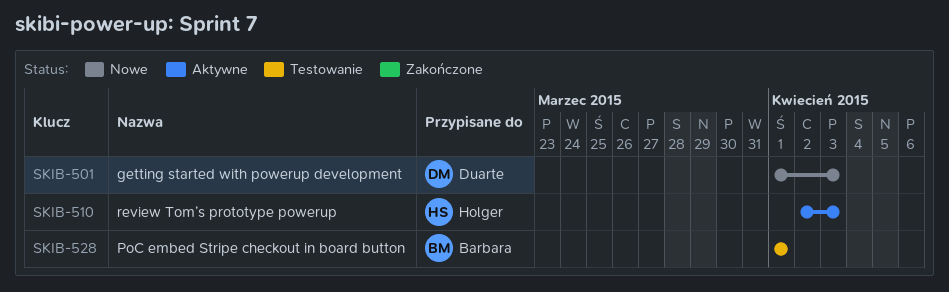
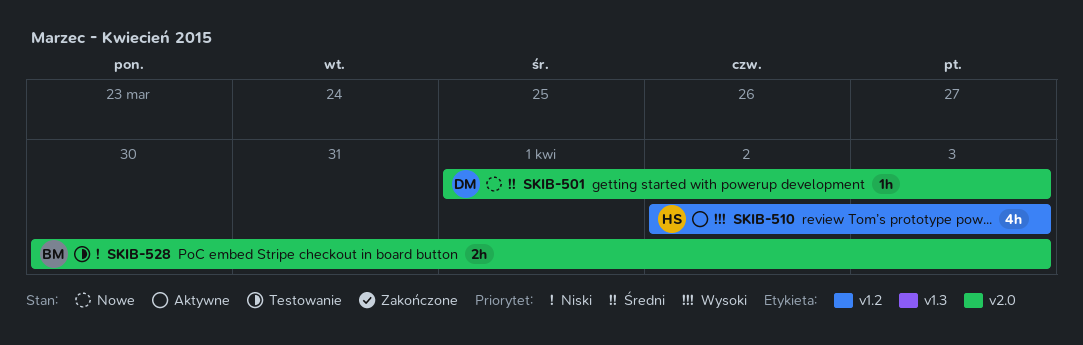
SKIB-528, start: Apr 1 -> Mar 30
SKIB-528, due: Apr 1 -> Apr 3

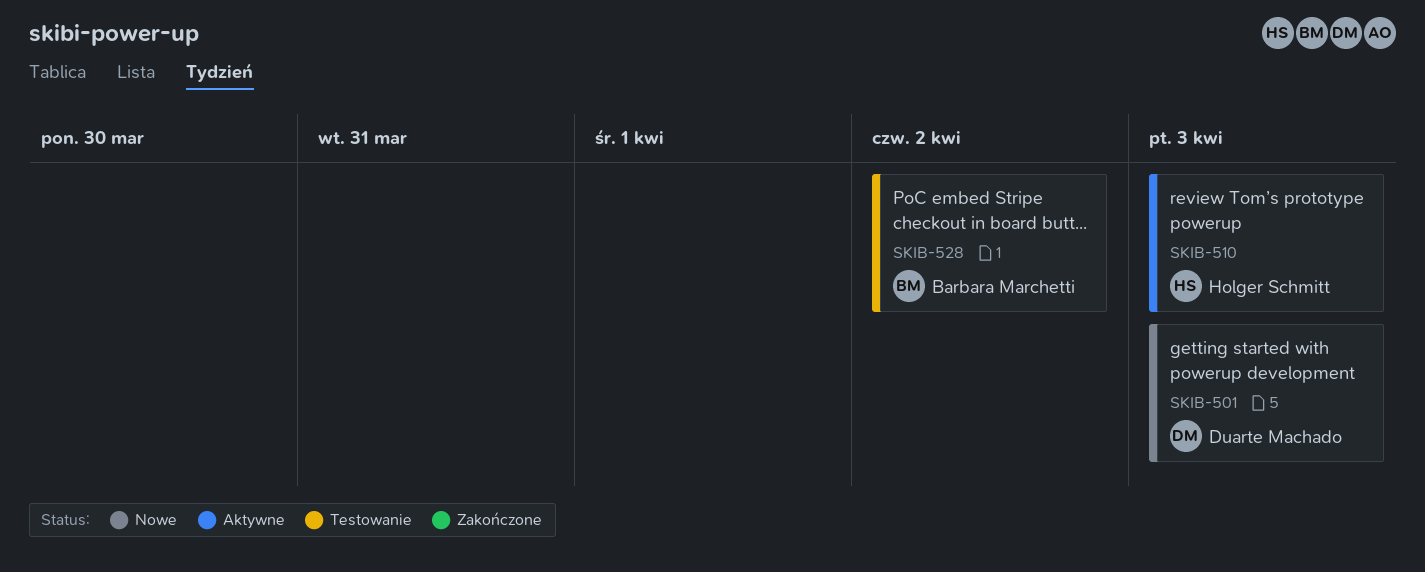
SKIB-528, due: Apr 3 -> Apr 2

